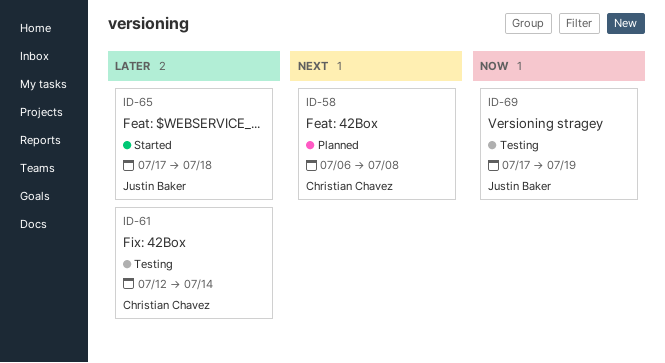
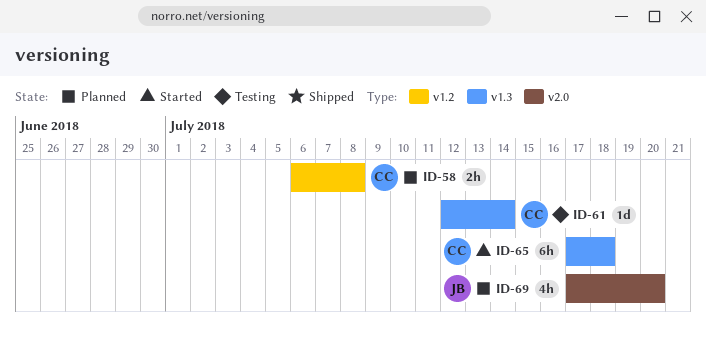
ID-65, owner: Justin Baker -> Christian Chavez
ID-69, status: Testing -> Planned
ID-69, due: Jul 19 -> Jul 20

